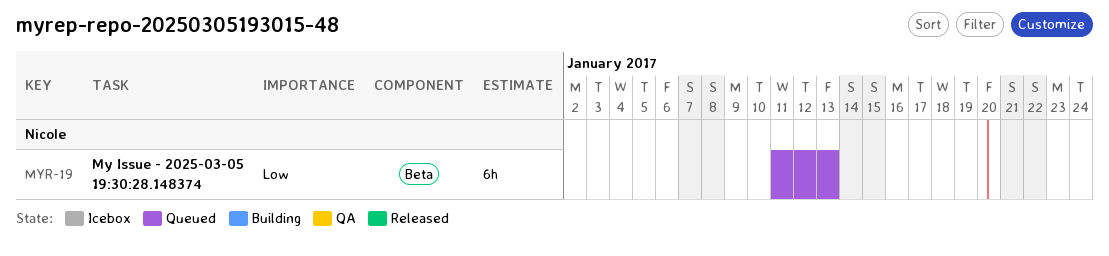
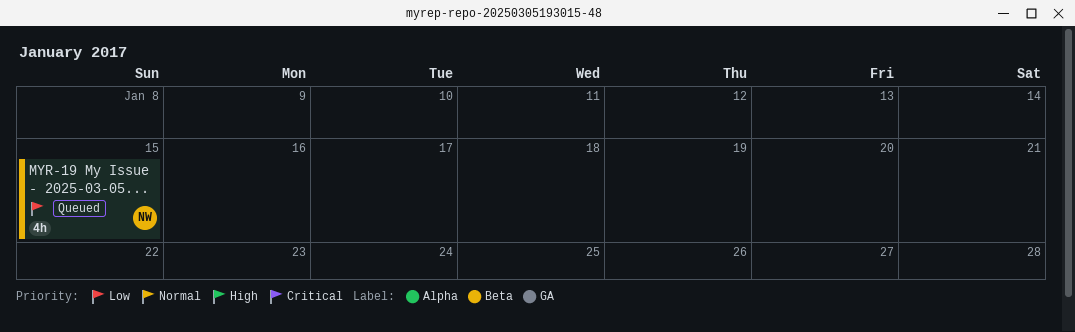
MYR-19, estimate: 6h -> 4h
MYR-19, due: Jan 13 -> Jan 15

